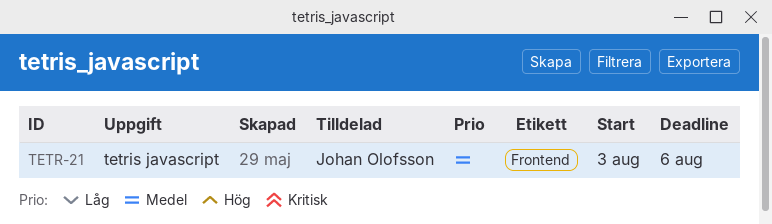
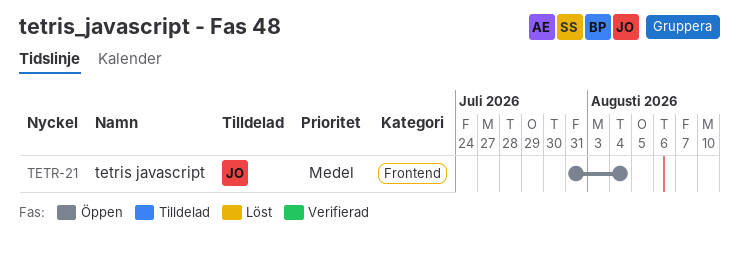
TETR-21, start: Aug 3 -> Jul 31
TETR-21, due: Aug 6 -> Aug 4

